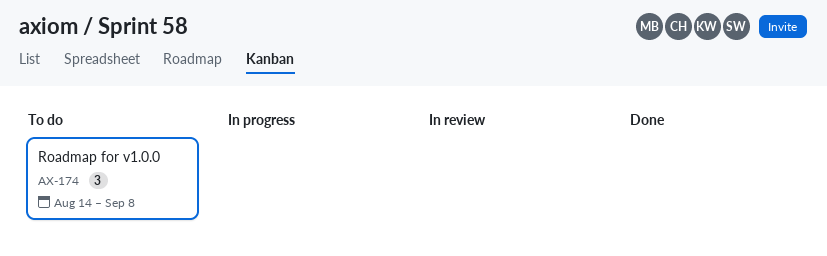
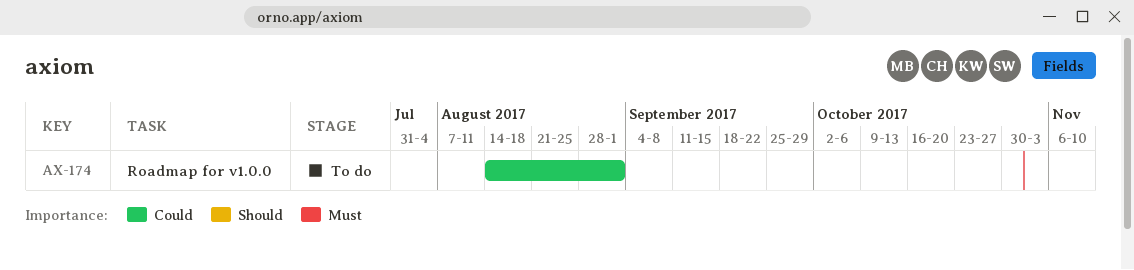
AX-174, due: Sep 8 -> Sep 1

